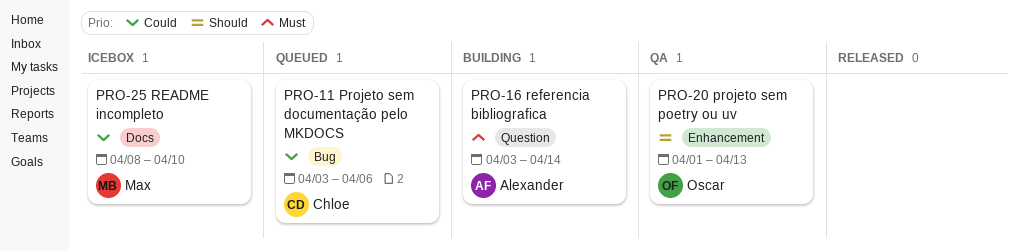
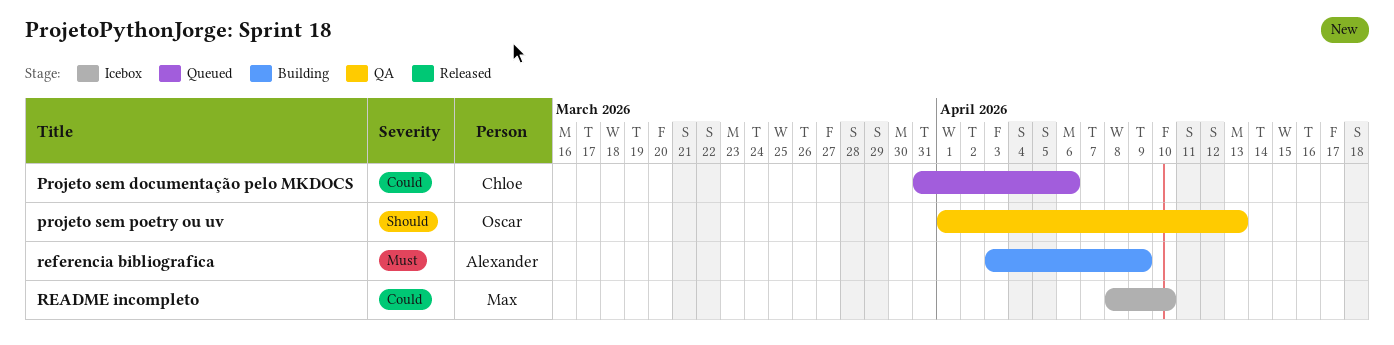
Projeto sem documentação pelo MKDOCS, start: Apr 3 -> Mar 31
referencia bibliografica, due: Apr 14 -> Apr 9

